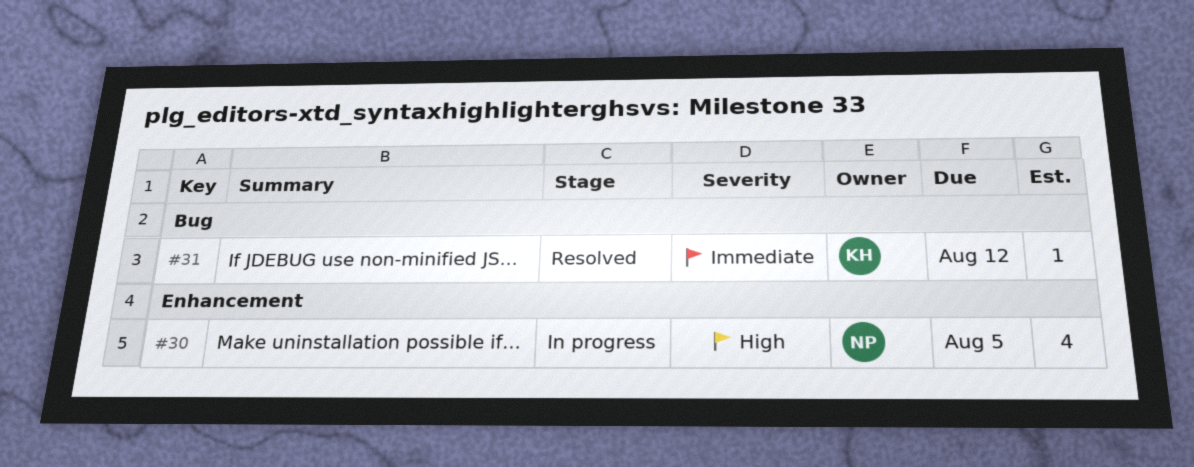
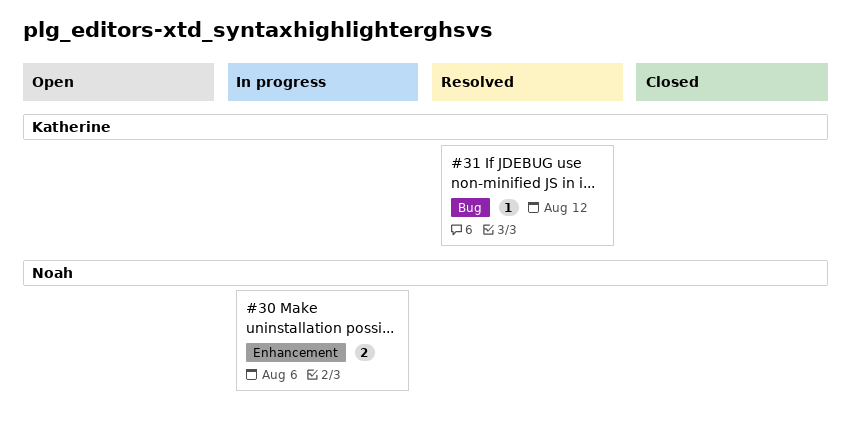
#30, estimate: 4 -> 2
#30, due: Aug 5 -> Aug 6

